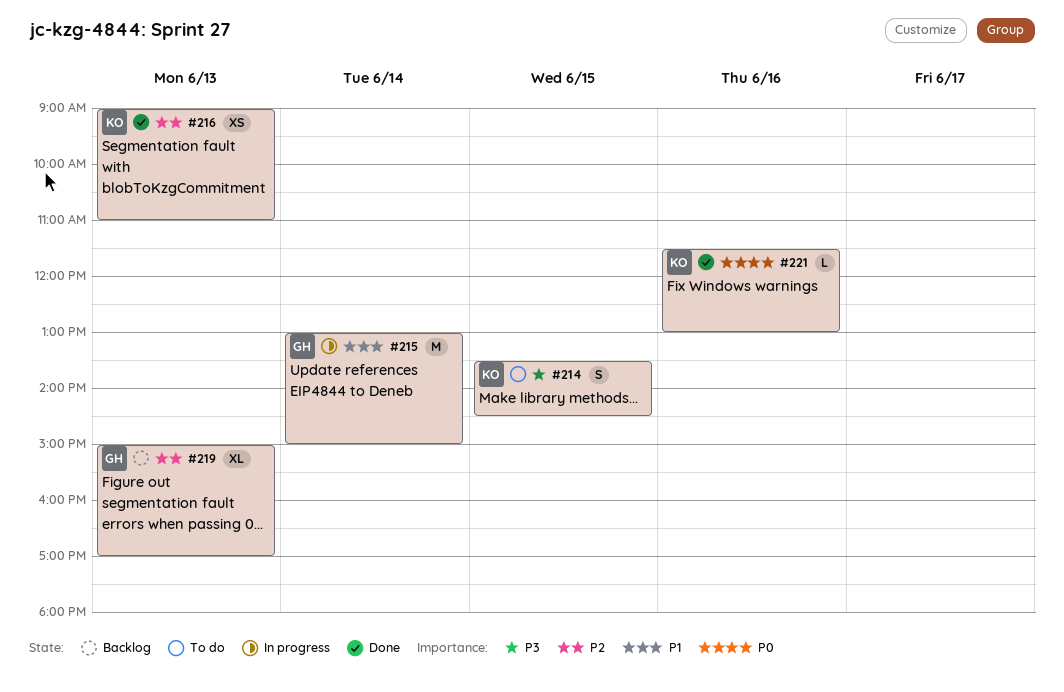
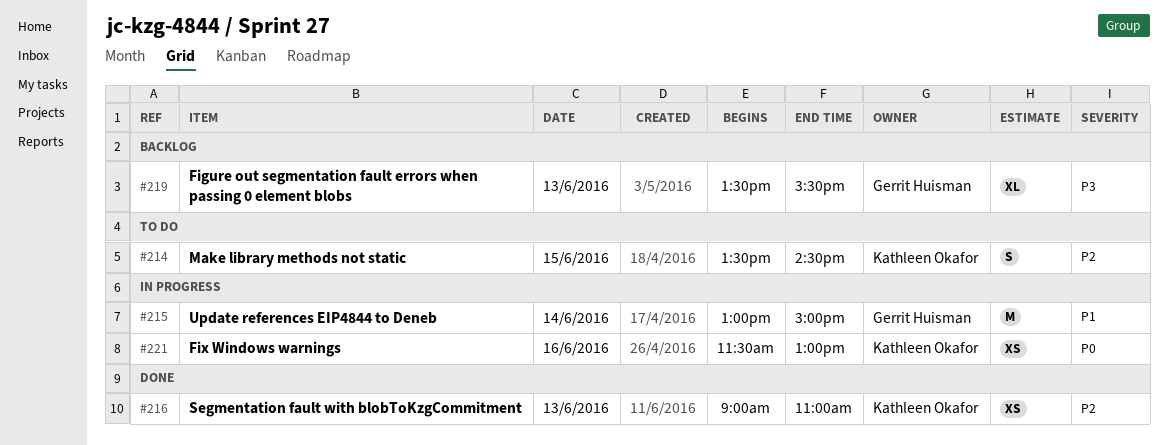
#214, priority: P3 -> P2
#219, priority: P2 -> P3
#219, begins: 15:00 -> 13:30
#219, ends: 17:00 -> 15:30
#221, status: Done -> In progress
#221, estimate: L -> XS

